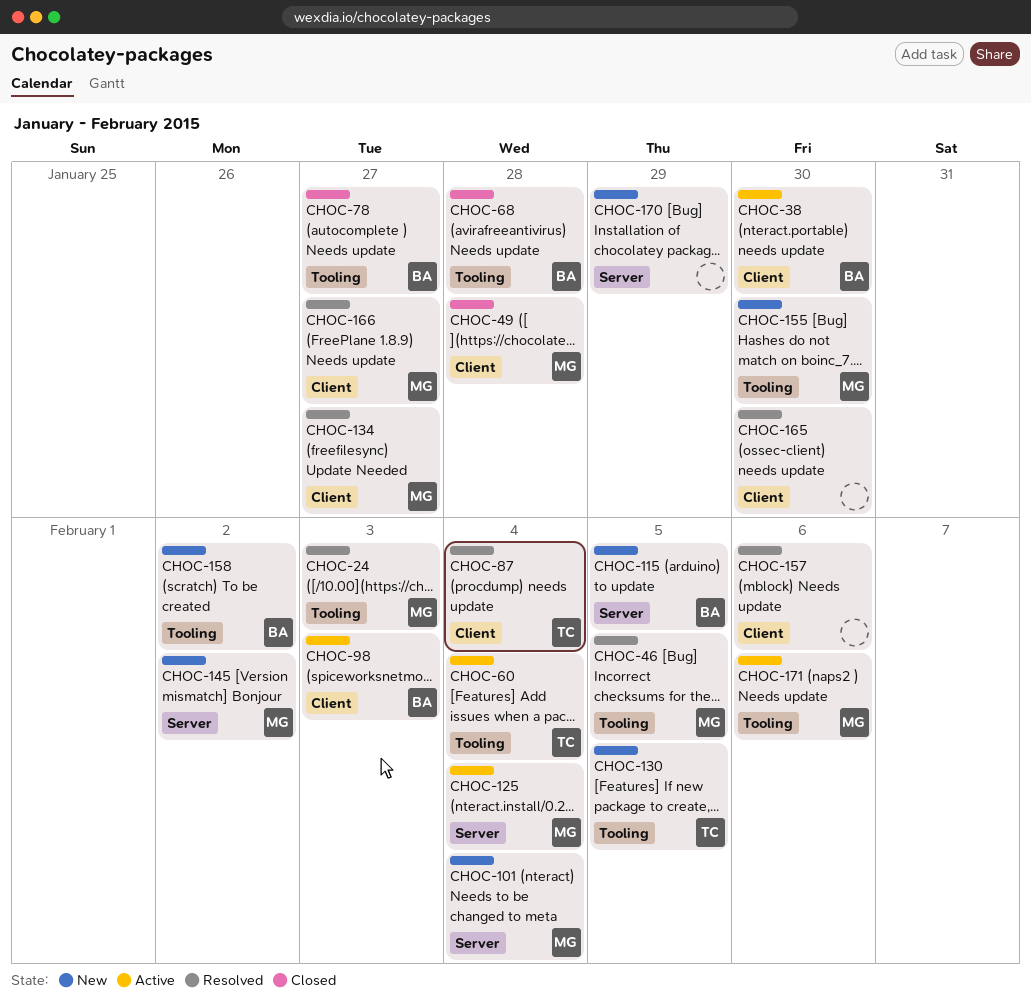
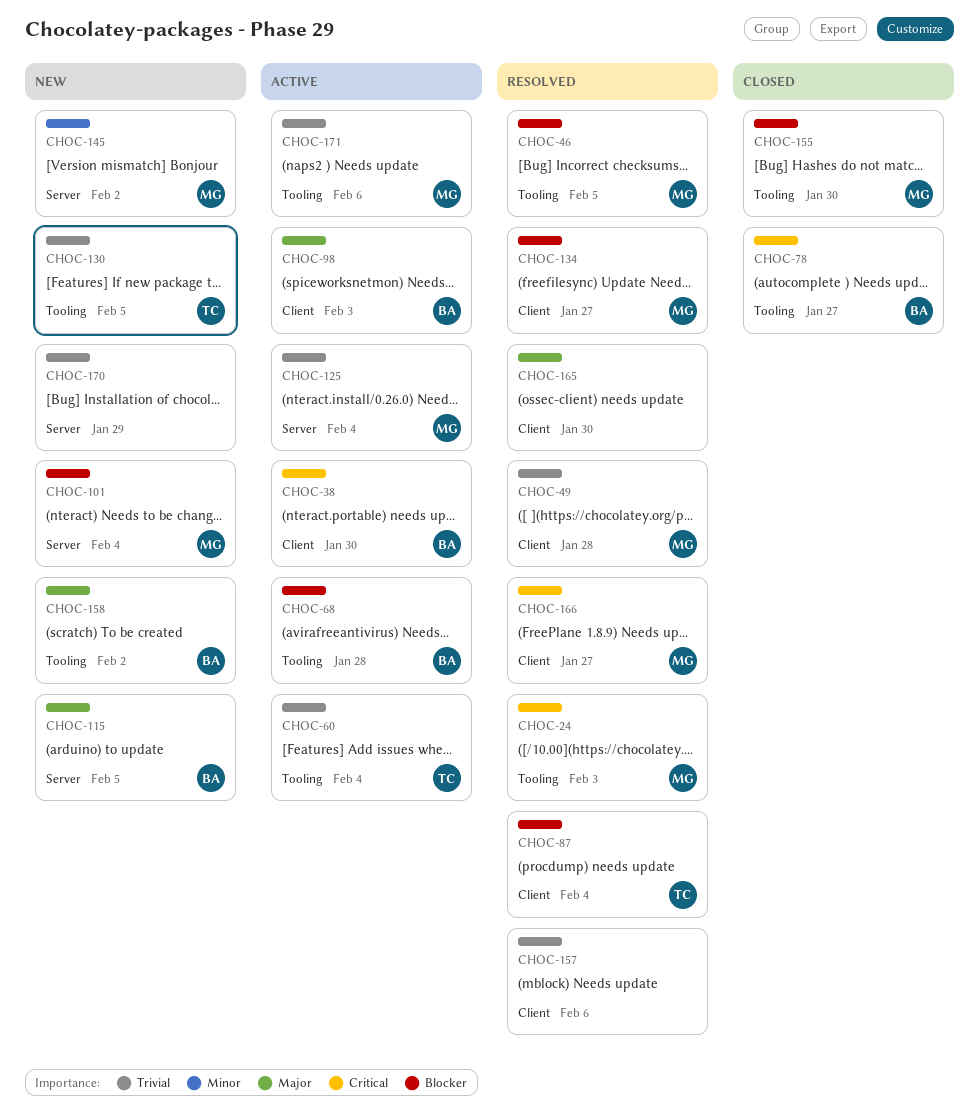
CHOC-49, status: Closed -> Resolved
CHOC-68, status: Closed -> Active
CHOC-155, status: New -> Closed

